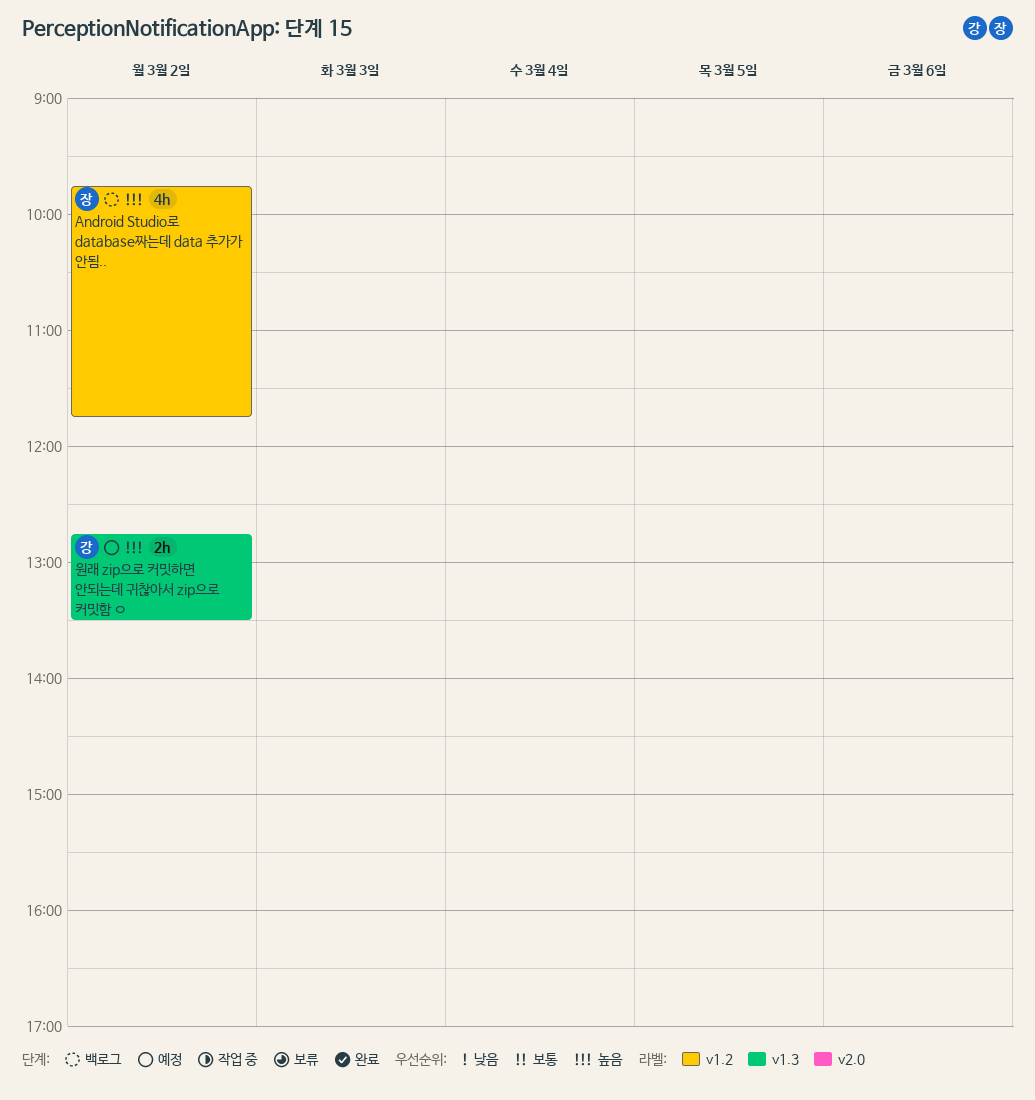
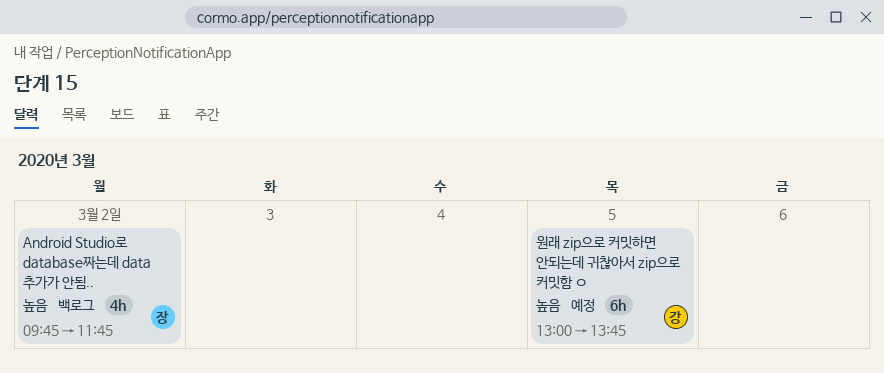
원래 zip으로 커밋하면 안되는데 귀찮아서 zip으로 커밋함 ㅇ, estimate: 2h -> 6h
원래 zip으로 커밋하면 안되는데 귀찮아서 zip으로 커밋함 ㅇ, day: Mar 2 -> Mar 5
원래 zip으로 커밋하면 안되는데 귀찮아서 zip으로 커밋함 ㅇ, begins: 12:45 -> 13:00
원래 zip으로 커밋하면 안되는데 귀찮아서 zip으로 커밋함 ㅇ, ends: 13:30 -> 13:45

